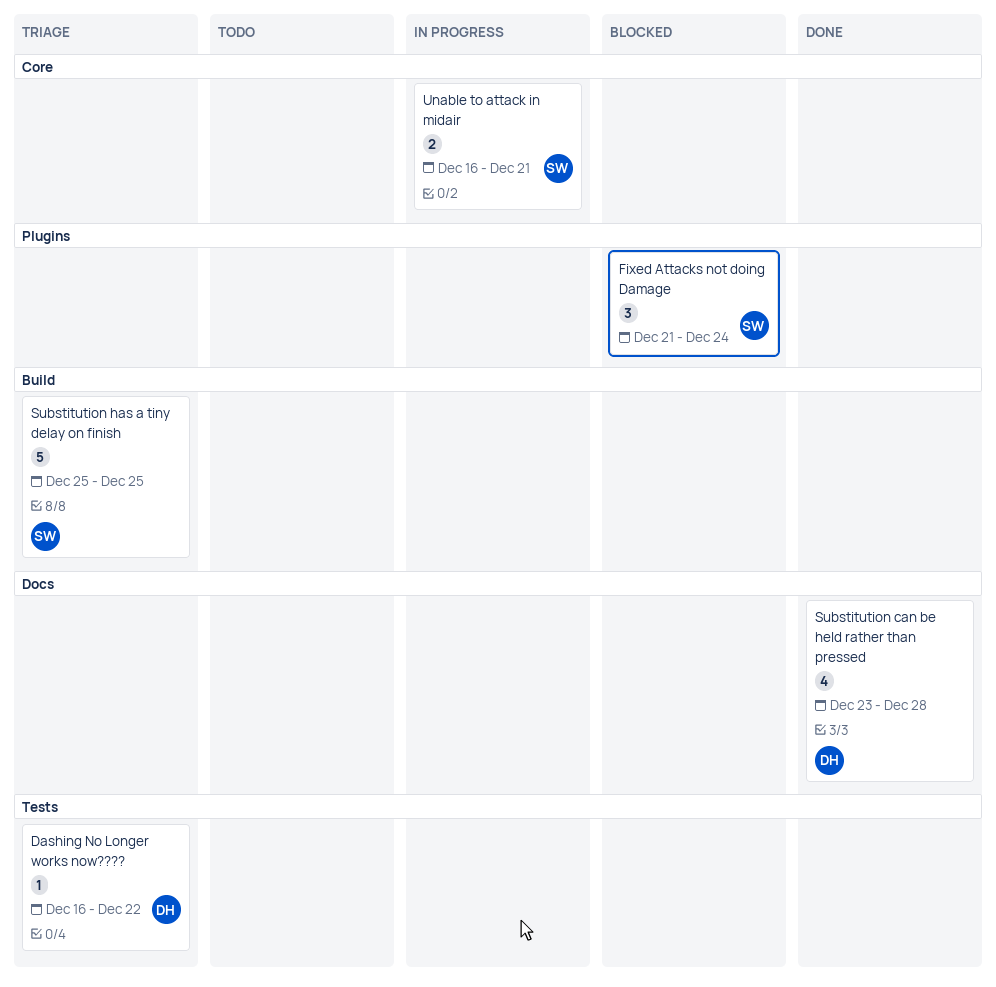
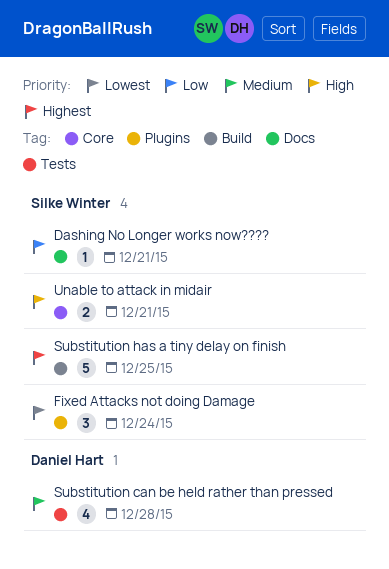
Dashing No Longer works now????, owner: Daniel Hart -> Silke Winter
Dashing No Longer works now????, label: Tests -> Docs
Dashing No Longer works now????, due: Dec 22 -> Dec 21
Substitution can be held rather than pressed, label: Docs -> Tests

